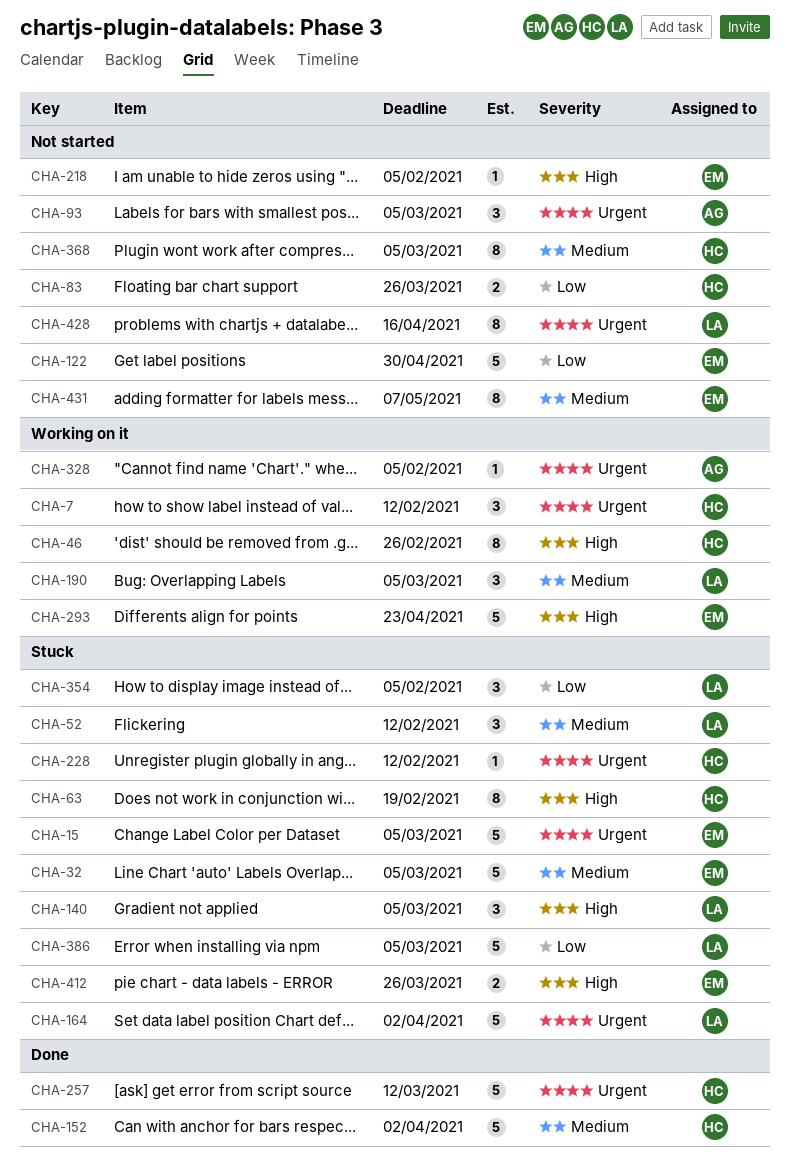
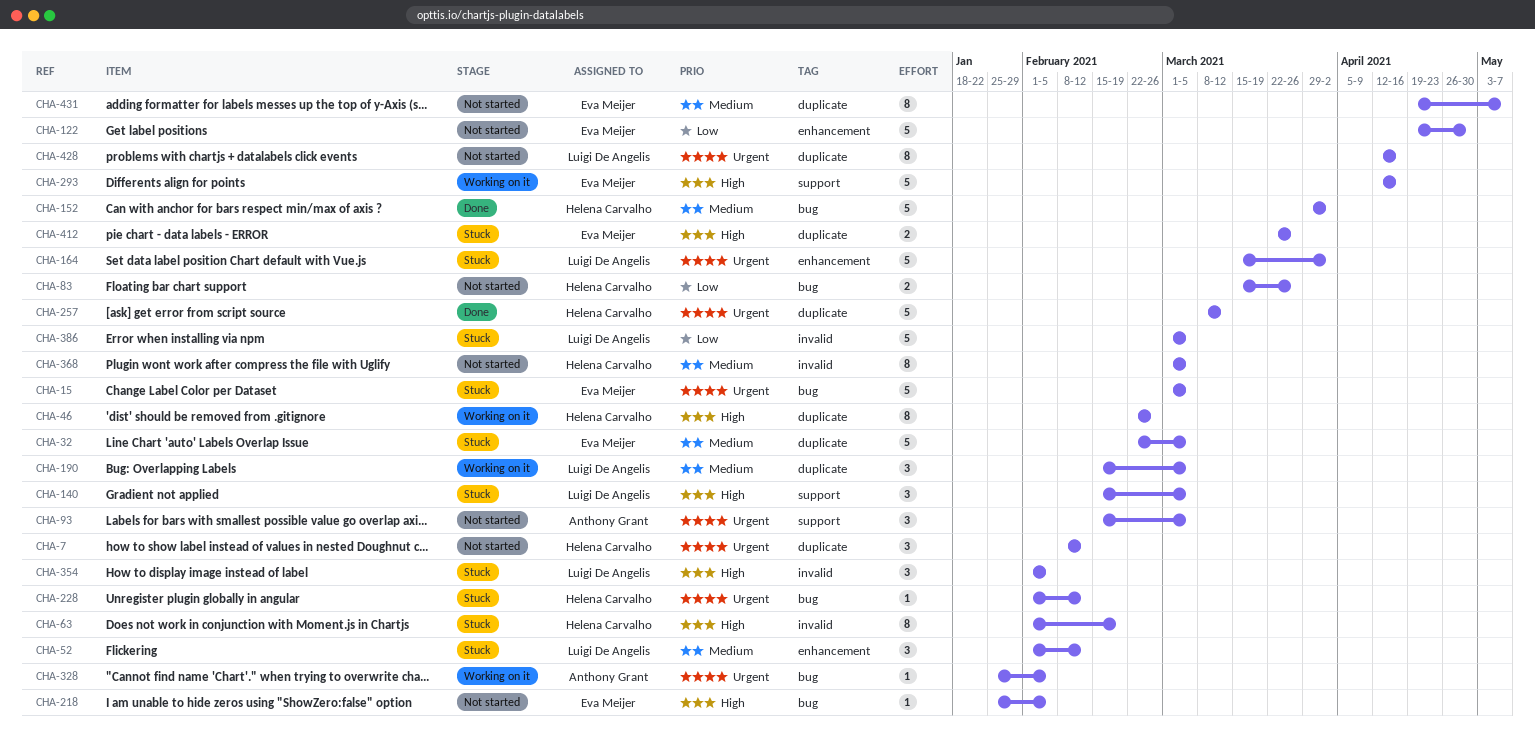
CHA-7, status: Working on it -> Not started
CHA-293, due: Apr 23 -> Apr 16
CHA-354, priority: Low -> High

